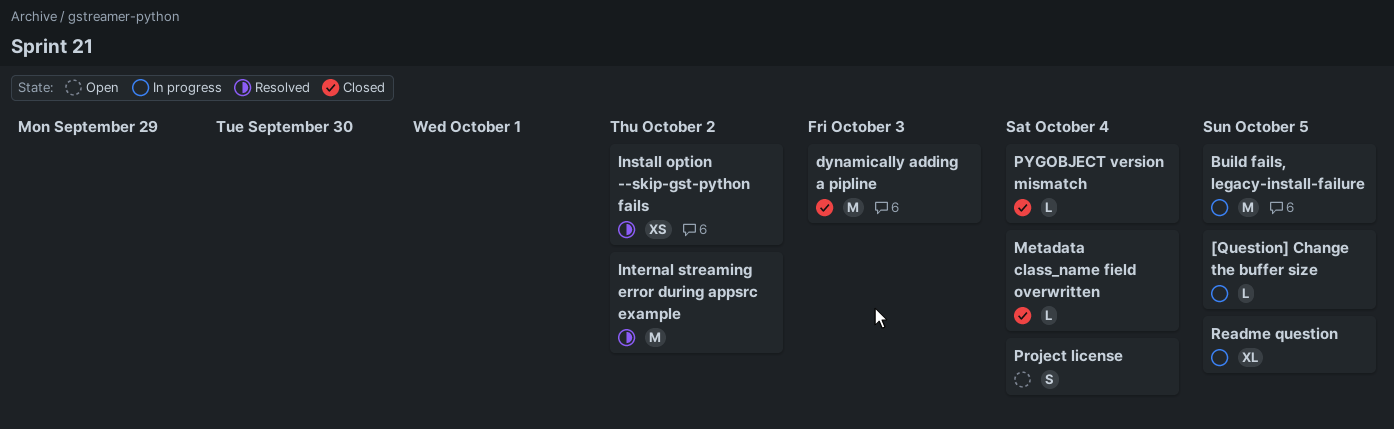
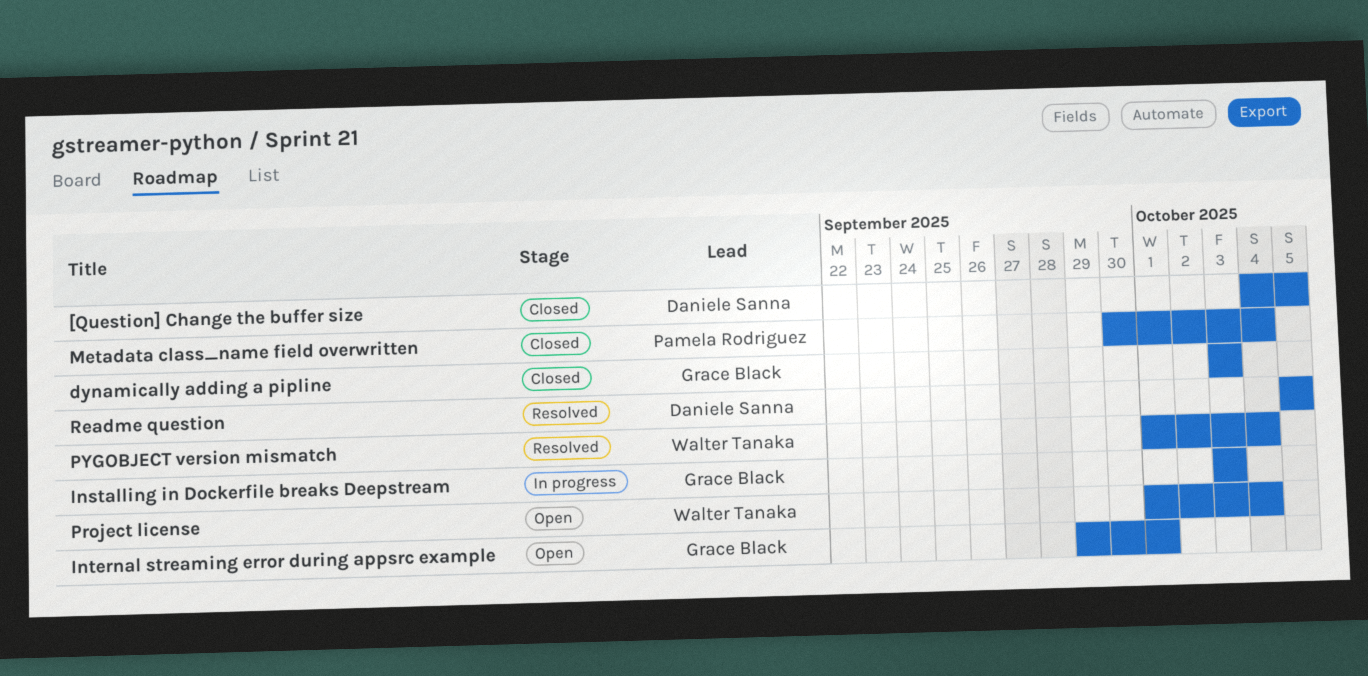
[Question] Change the buffer size, status: In progress -> Closed
Build fails, legacy-install-failure: present -> none
Install option --skip-gst-python fails: present -> none
Installing in Dockerfile breaks Deepstream: none -> present
Internal streaming error during appsrc example, status: Resolved -> Open
Internal streaming error during appsrc example, due: Oct 2 -> Oct 1
PYGOBJECT version mismatch, status: Closed -> Resolved
Readme question, status: In progress -> Resolved

